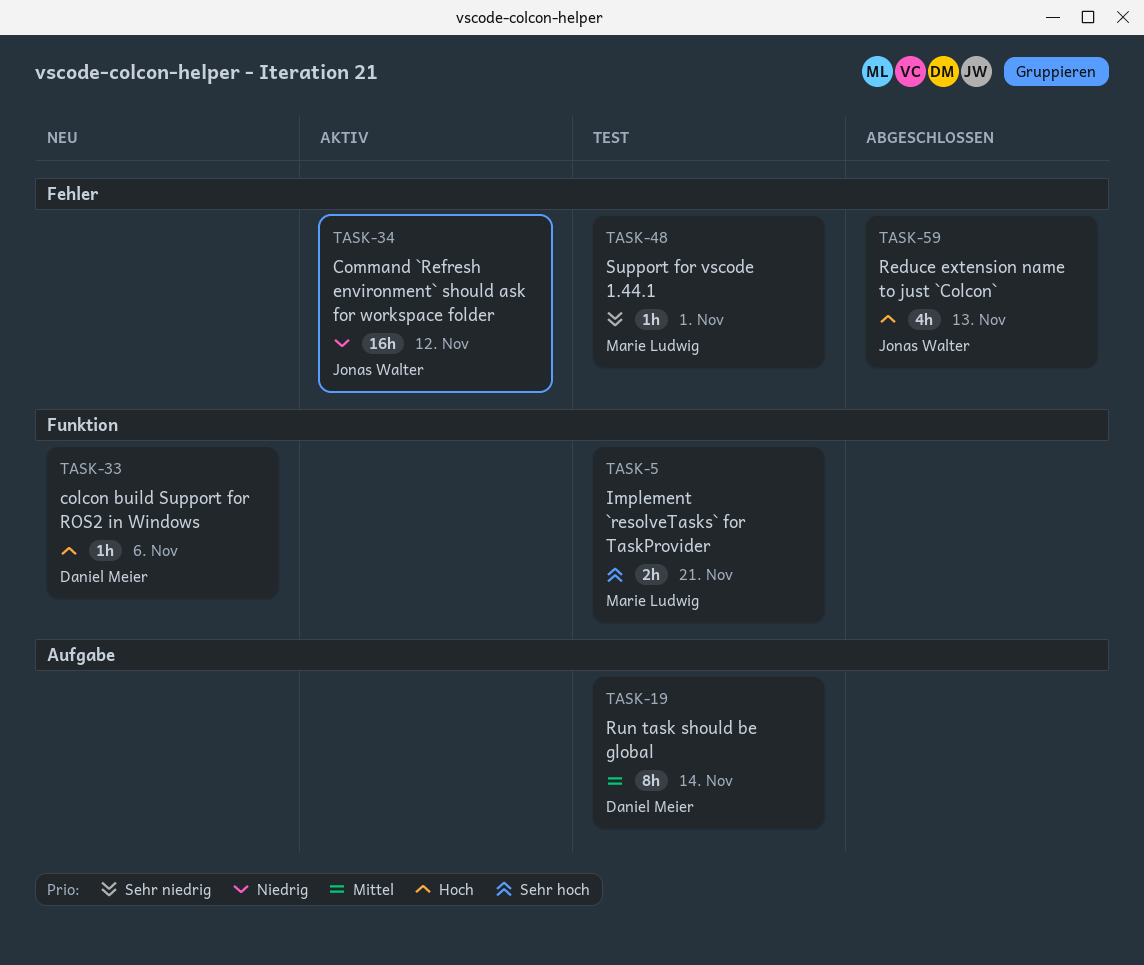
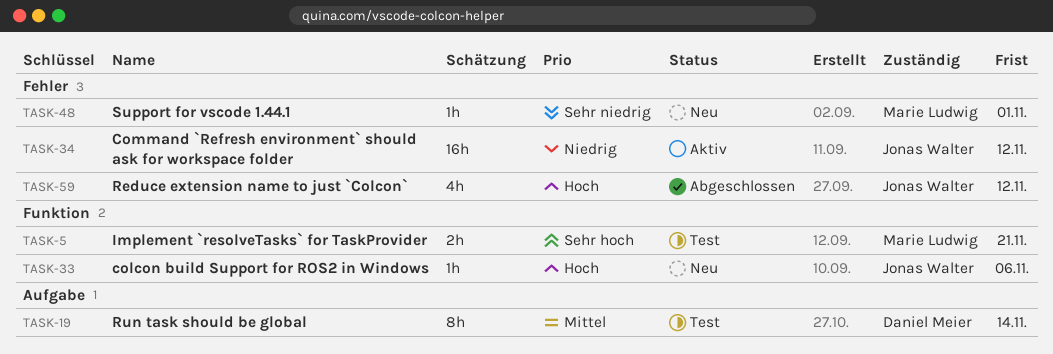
TASK-33, owner: Daniel Meier -> Jonas Walter
TASK-48, status: Test -> Neu
TASK-59, due: Nov 13 -> Nov 12

